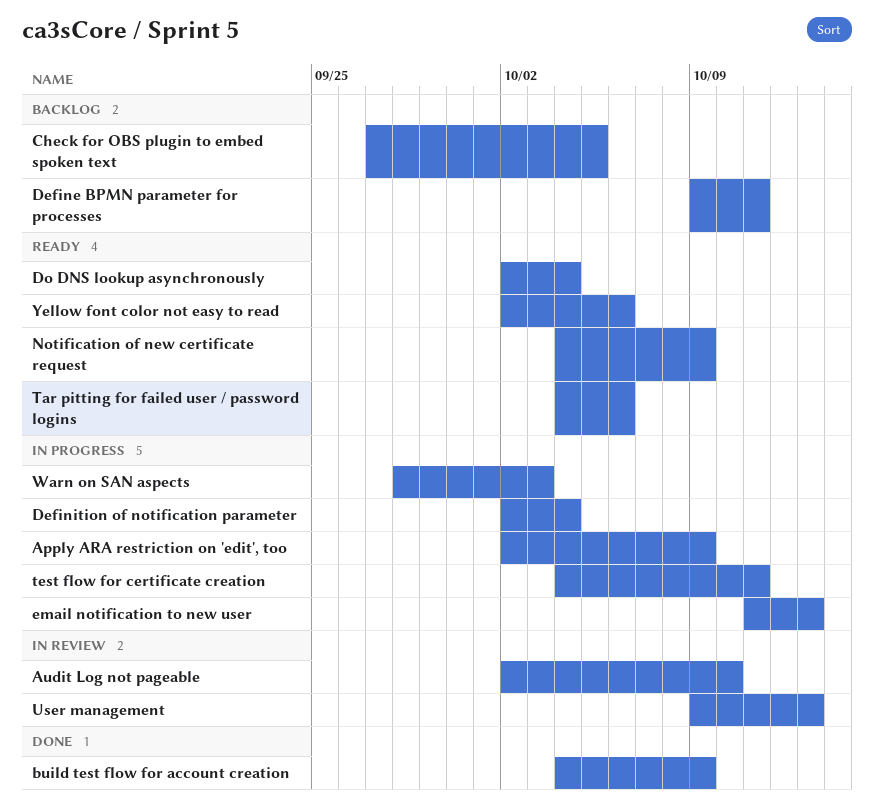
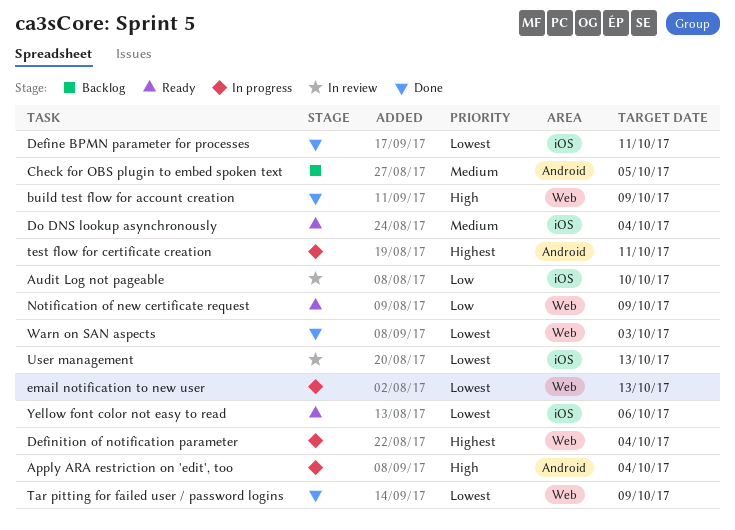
Apply ARA restriction on 'edit', too, due: Oct 9 -> Oct 4
Define BPMN parameter for processes, status: Backlog -> Done
Tar pitting for failed user / password logins, status: Ready -> Done
Tar pitting for failed user / password logins, due: Oct 6 -> Oct 9
Warn on SAN aspects, status: In progress -> Done

